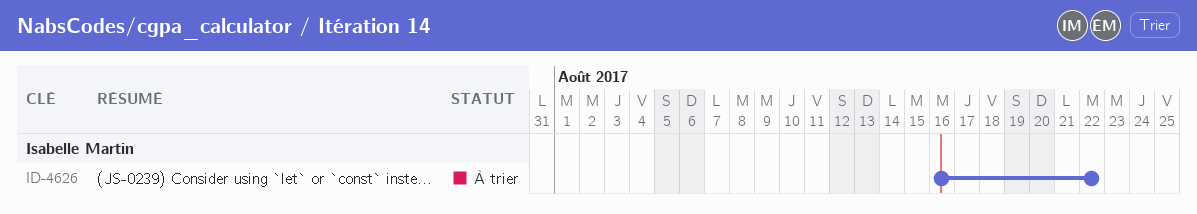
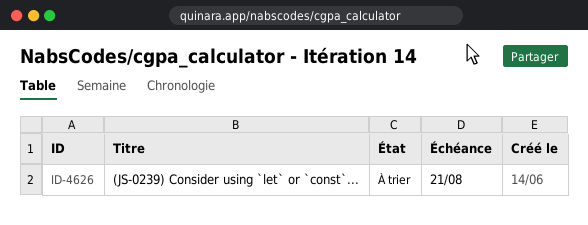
ID-4626, due: Aug 22 -> Aug 21

